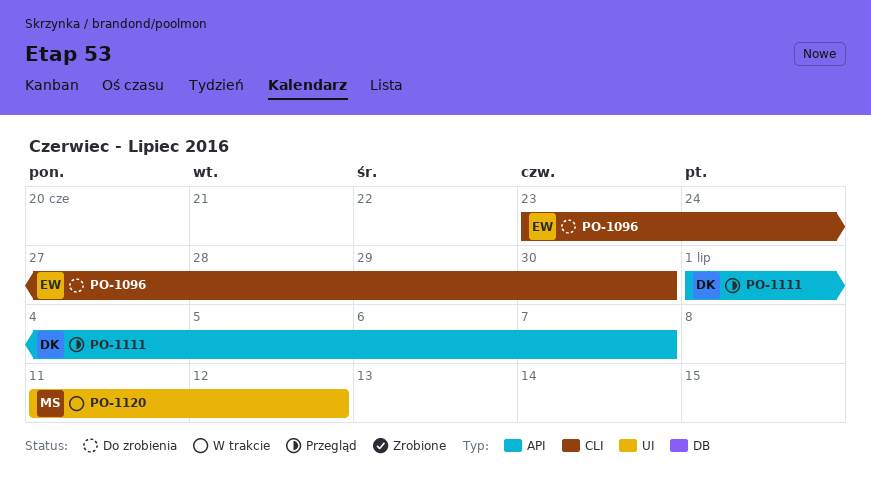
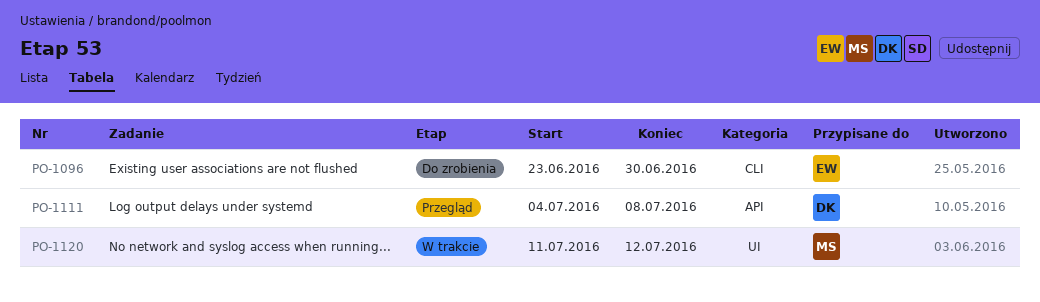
PO-1111, start: Jul 1 -> Jul 4
PO-1111, due: Jul 7 -> Jul 8

